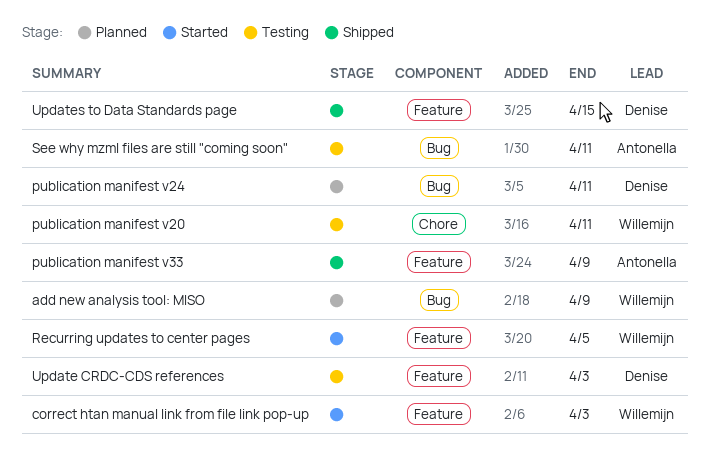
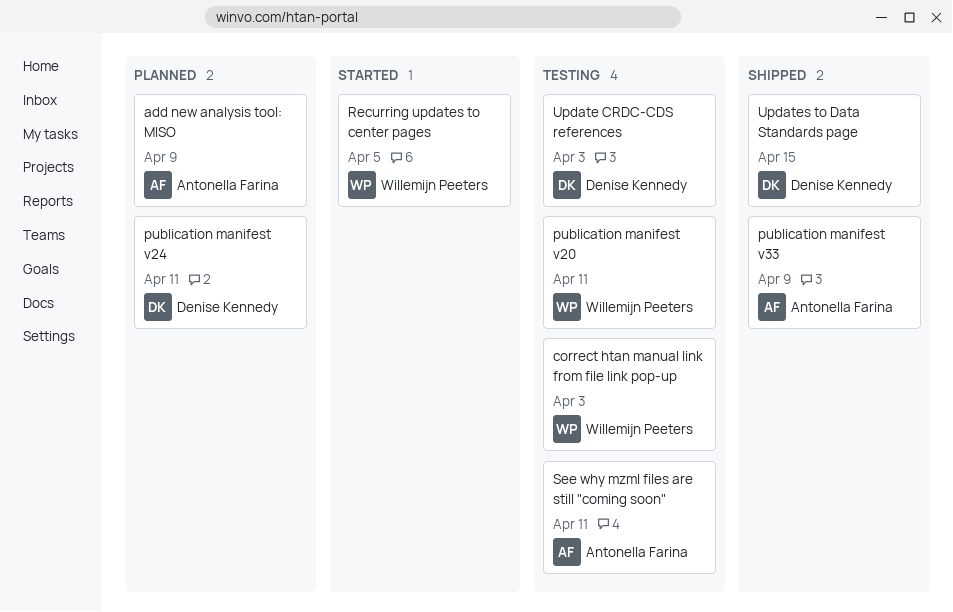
add new analysis tool: MISO, owner: Willemijn Peeters -> Antonella Farina
correct htan manual link from file link pop-up, status: Started -> Testing

